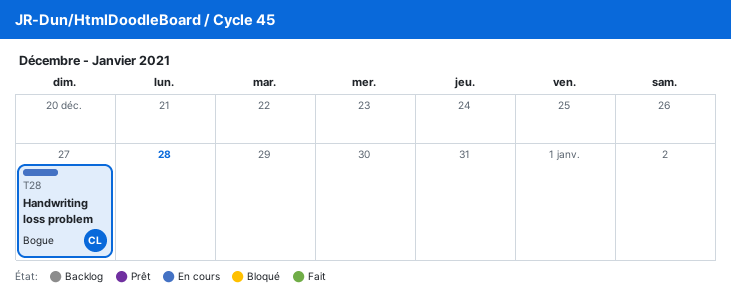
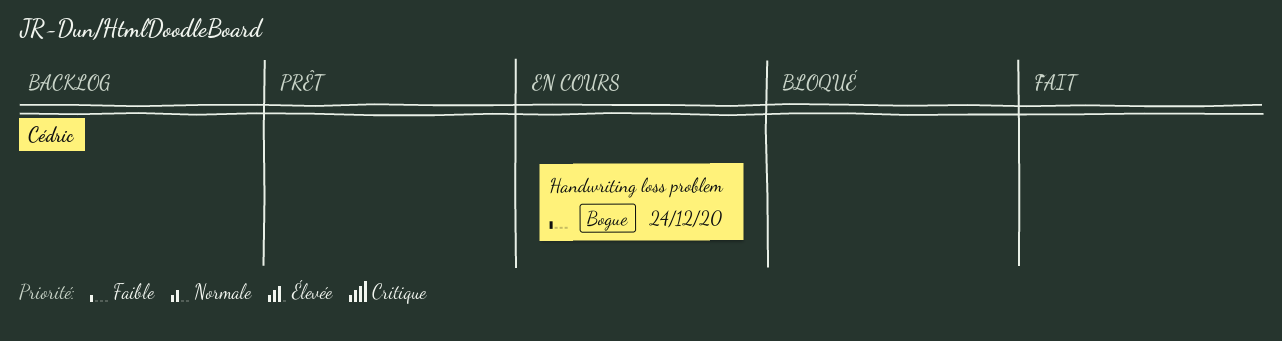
Handwriting loss problem, due: Dec 27 -> Dec 24

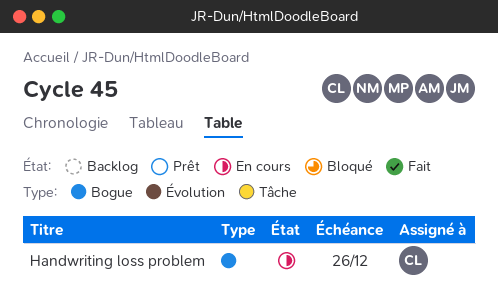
Handwriting loss problem, due: Dec 24 -> Dec 26

